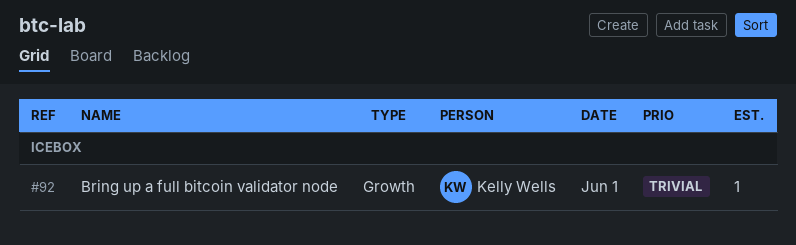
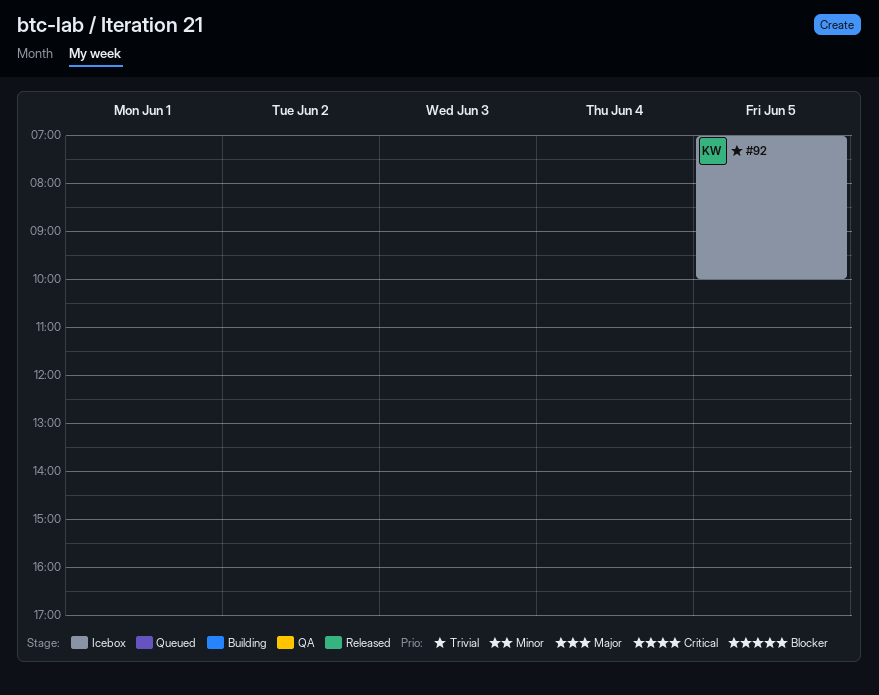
#92, day: Jun 1 -> Jun 5

